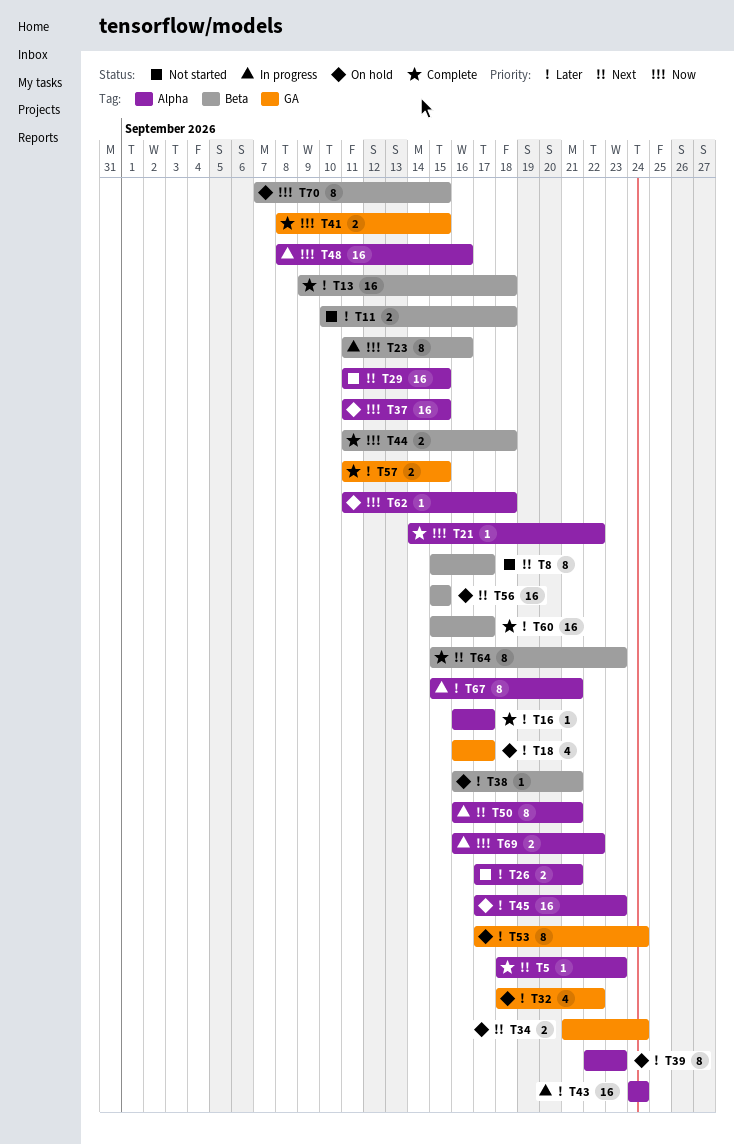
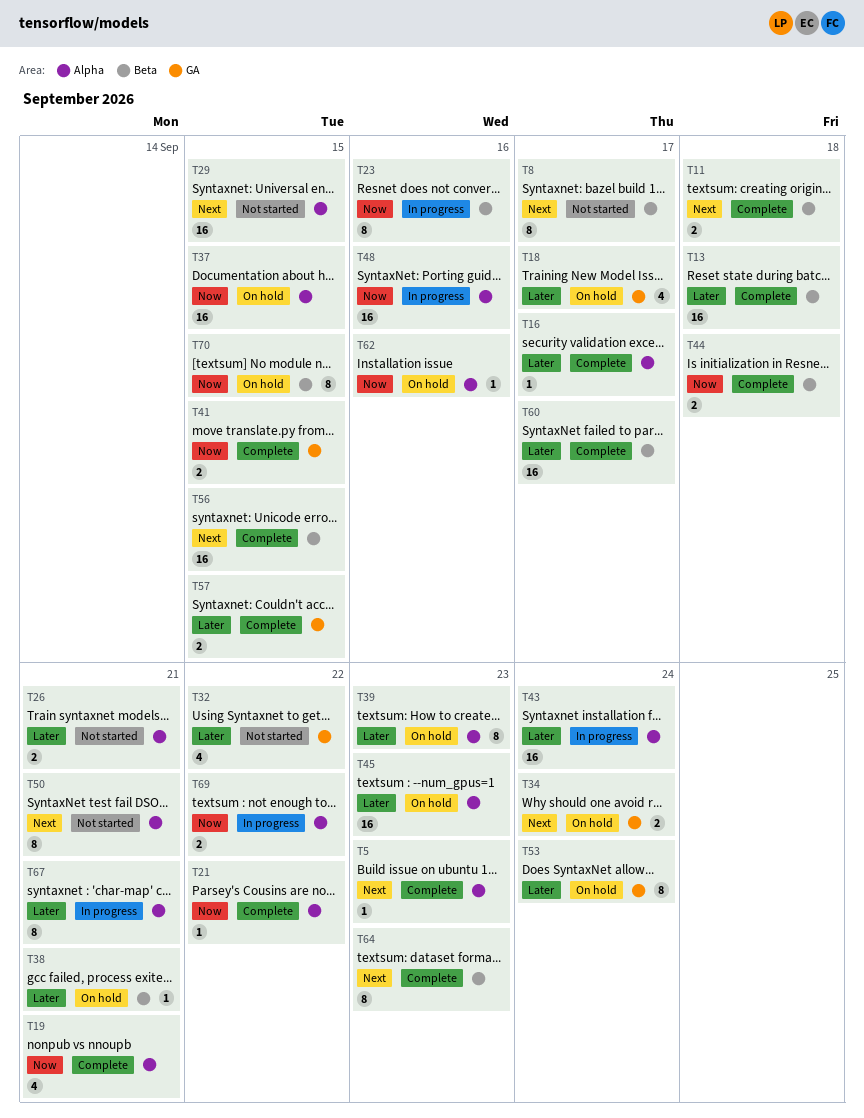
T11, status: Not started -> Complete
T11, priority: Later -> Next
T19: none -> present
T32, status: On hold -> Not started
T50, status: In progress -> Not started
T56, status: On hold -> Complete
T62, due: Sep 18 -> Sep 16

